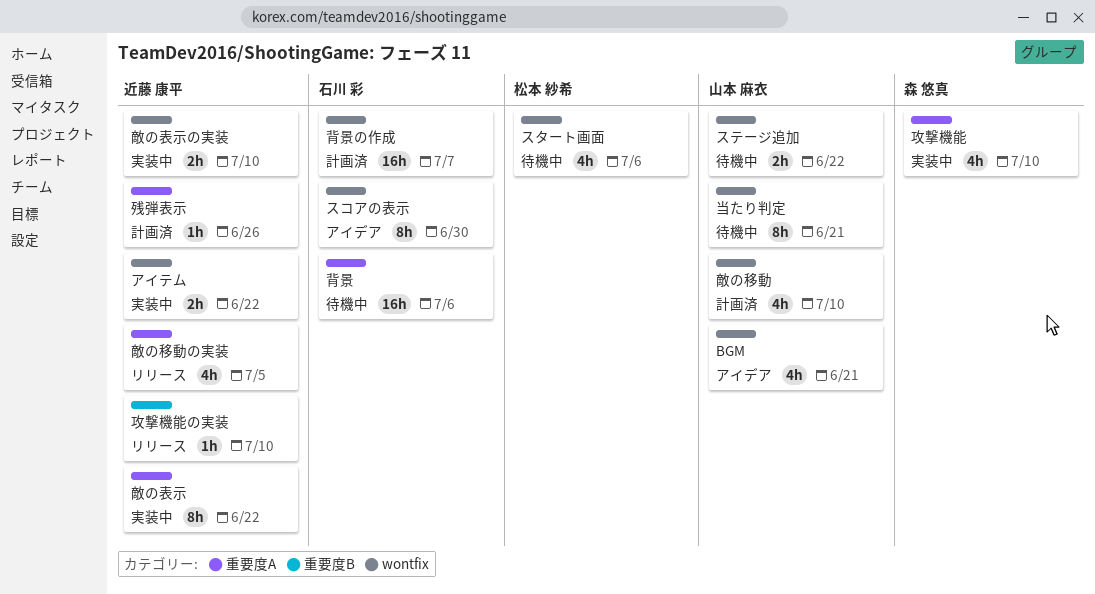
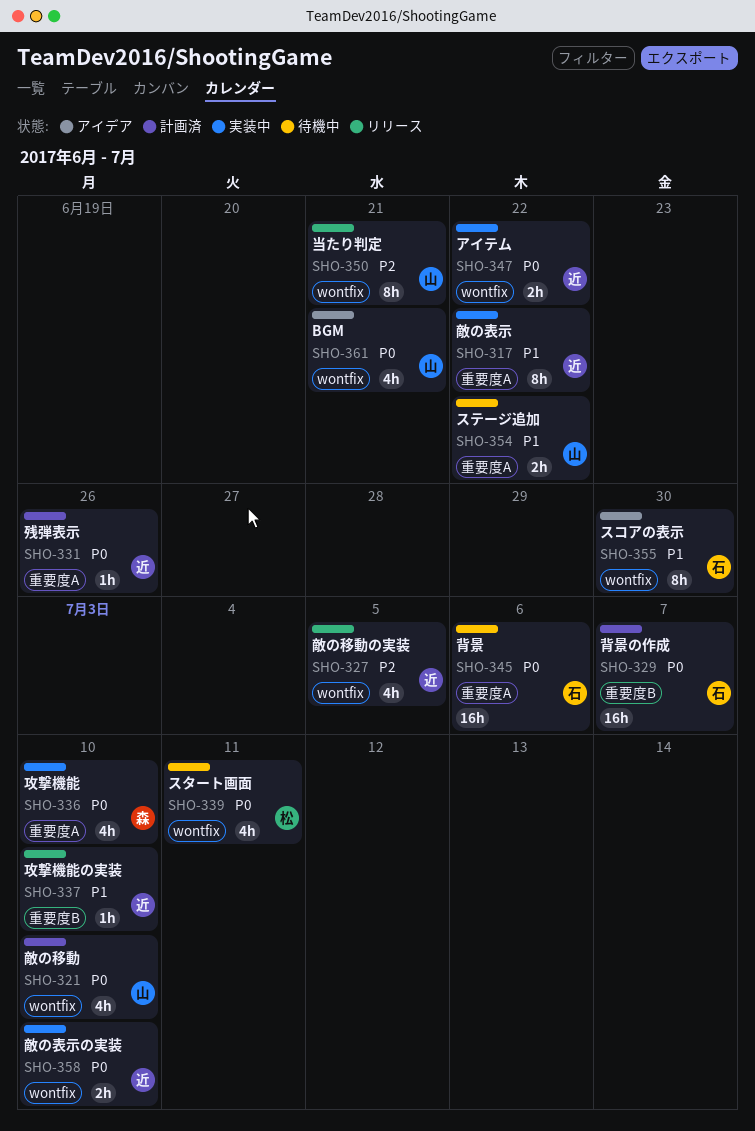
スタート画面, due: Jul 6 -> Jul 11
ステージ追加, label: wontfix -> 重要度A
当たり判定, status: 待機中 -> リリース
敵の移動の実装, label: 重要度A -> wontfix
背景の作成, label: wontfix -> 重要度B

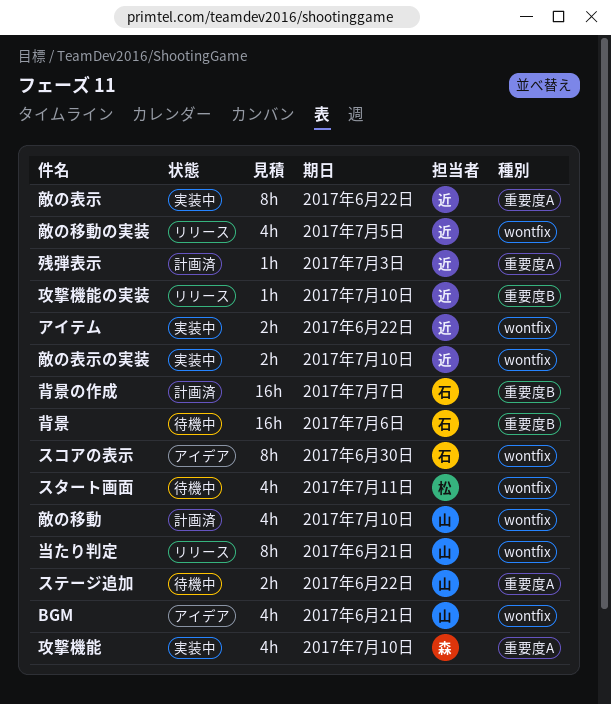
残弾表示, due: Jun 26 -> Jul 3
背景, label: 重要度A -> 重要度B

